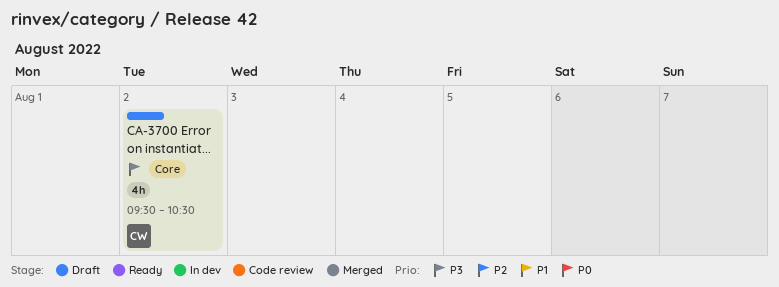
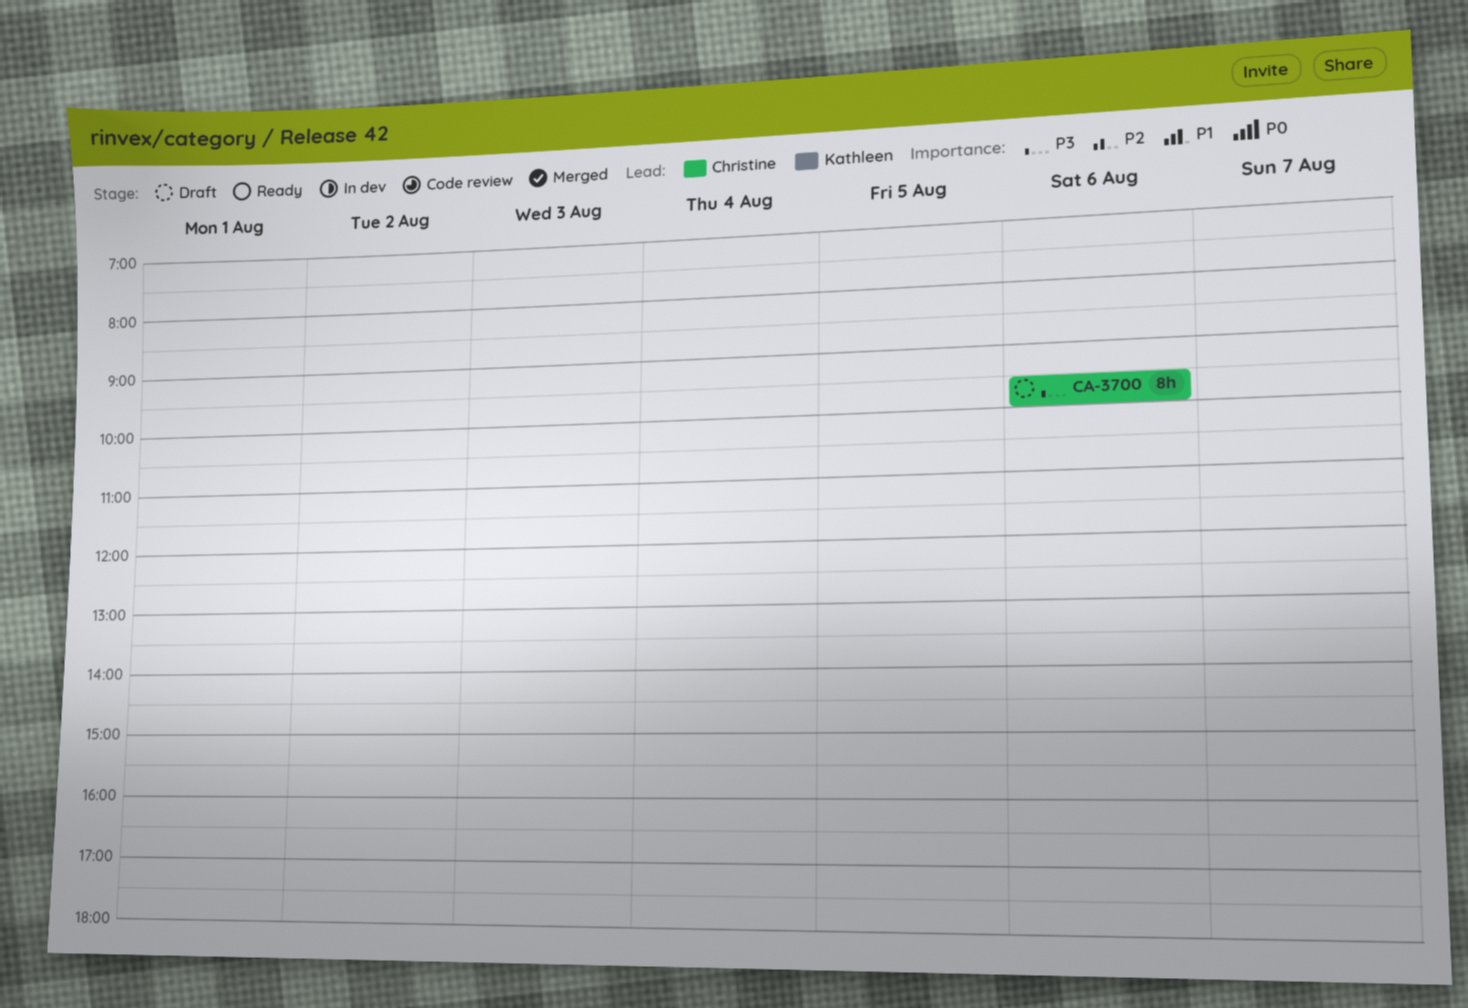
CA-3700, estimate: 4h -> 8h
CA-3700, day: Aug 2 -> Aug 6
CA-3700, ends: 10:30 -> 10:00

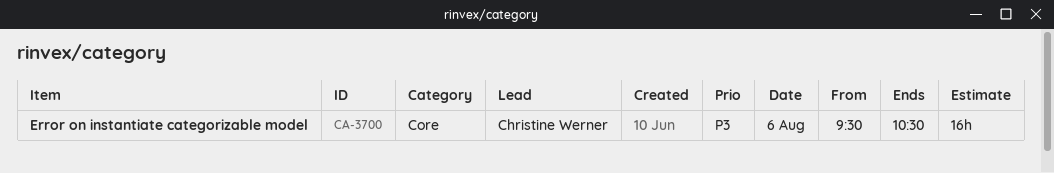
CA-3700, estimate: 8h -> 16h
CA-3700, ends: 10:00 -> 10:30

